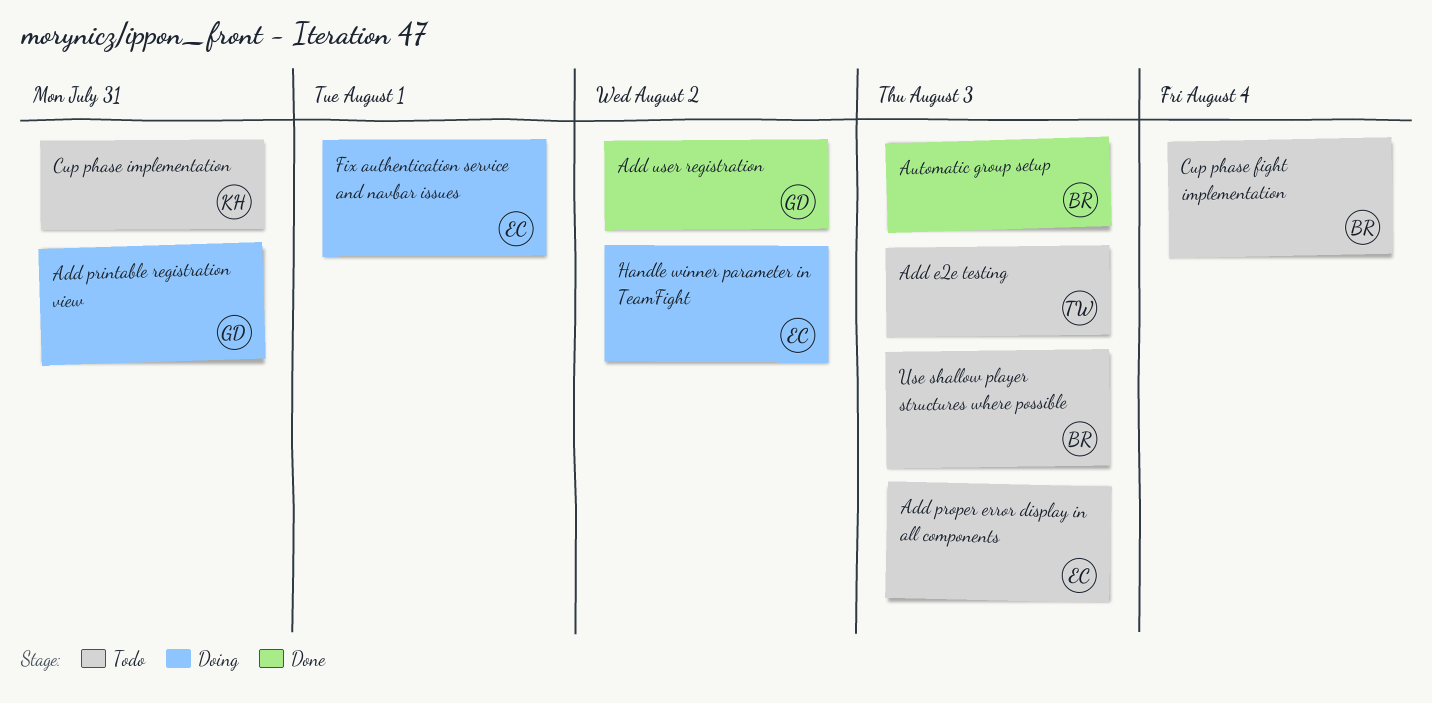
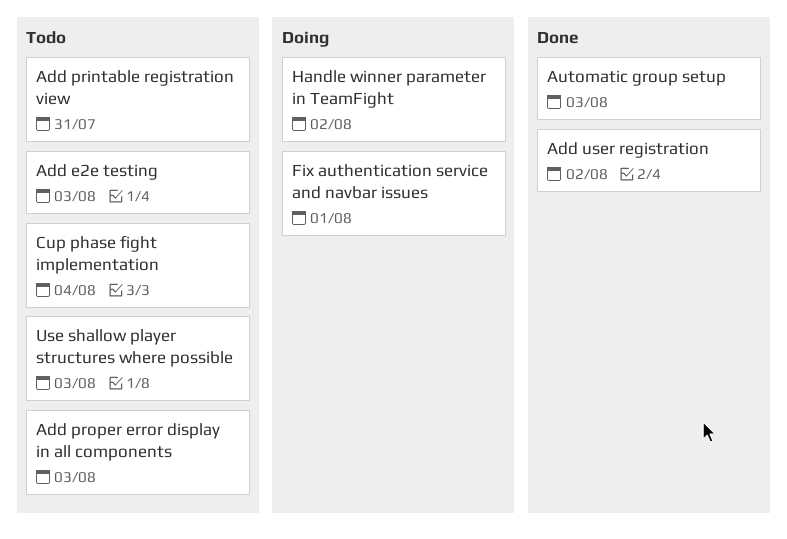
Add printable registration view, status: Doing -> Todo
Cup phase implementation: present -> none

